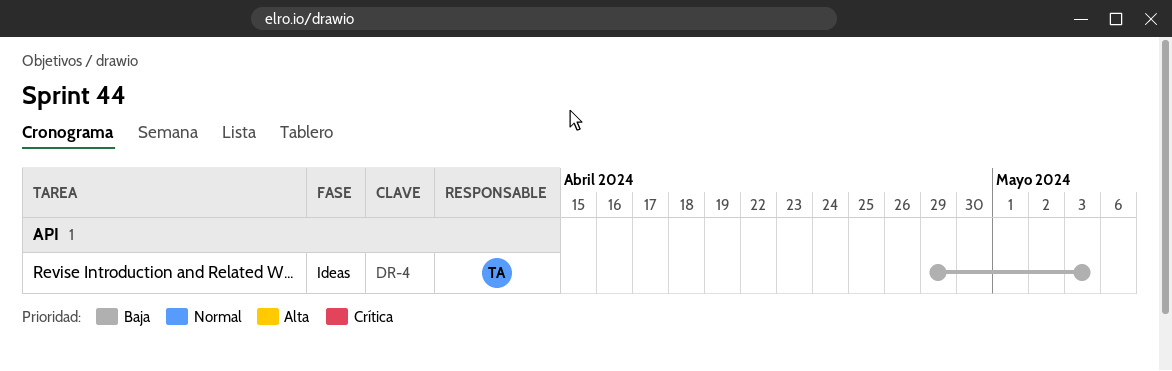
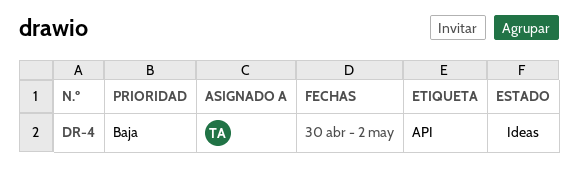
DR-4, start: Apr 29 -> Apr 30
DR-4, due: May 3 -> May 2

